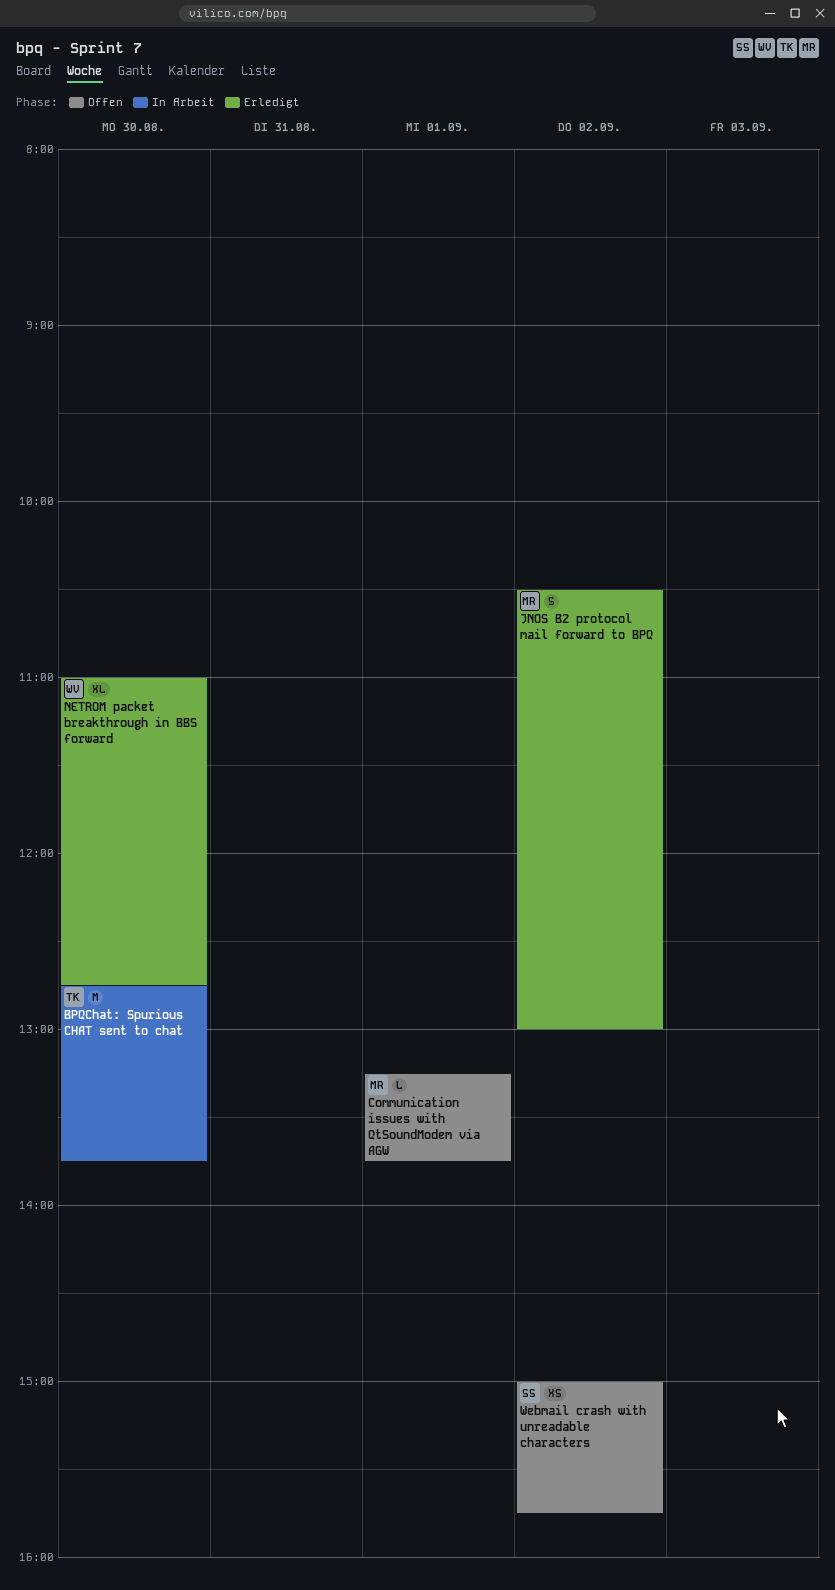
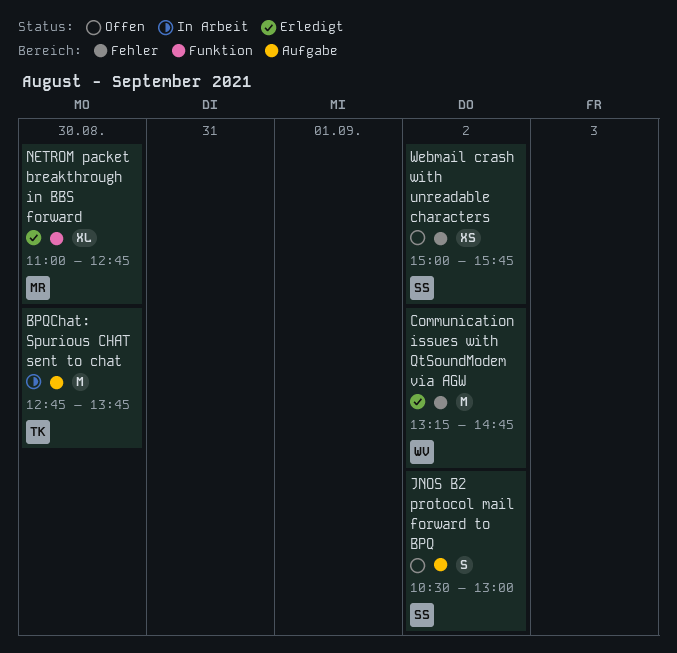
Communication issues with QtSoundModem via AGW, status: Offen -> Erledigt
Communication issues with QtSoundModem via AGW, owner: MR -> WV
Communication issues with QtSoundModem via AGW, estimate: L -> M
Communication issues with QtSoundModem via AGW, day: Sep 1 -> Sep 2
Communication issues with QtSoundModem via AGW, ends: 13:45 -> 14:45
JNOS B2 protocol mail forward to BPQ, status: Erledigt -> Offen
JNOS B2 protocol mail forward to BPQ, owner: MR -> SS
NETROM packet breakthrough in BBS forward, owner: WV -> MR

